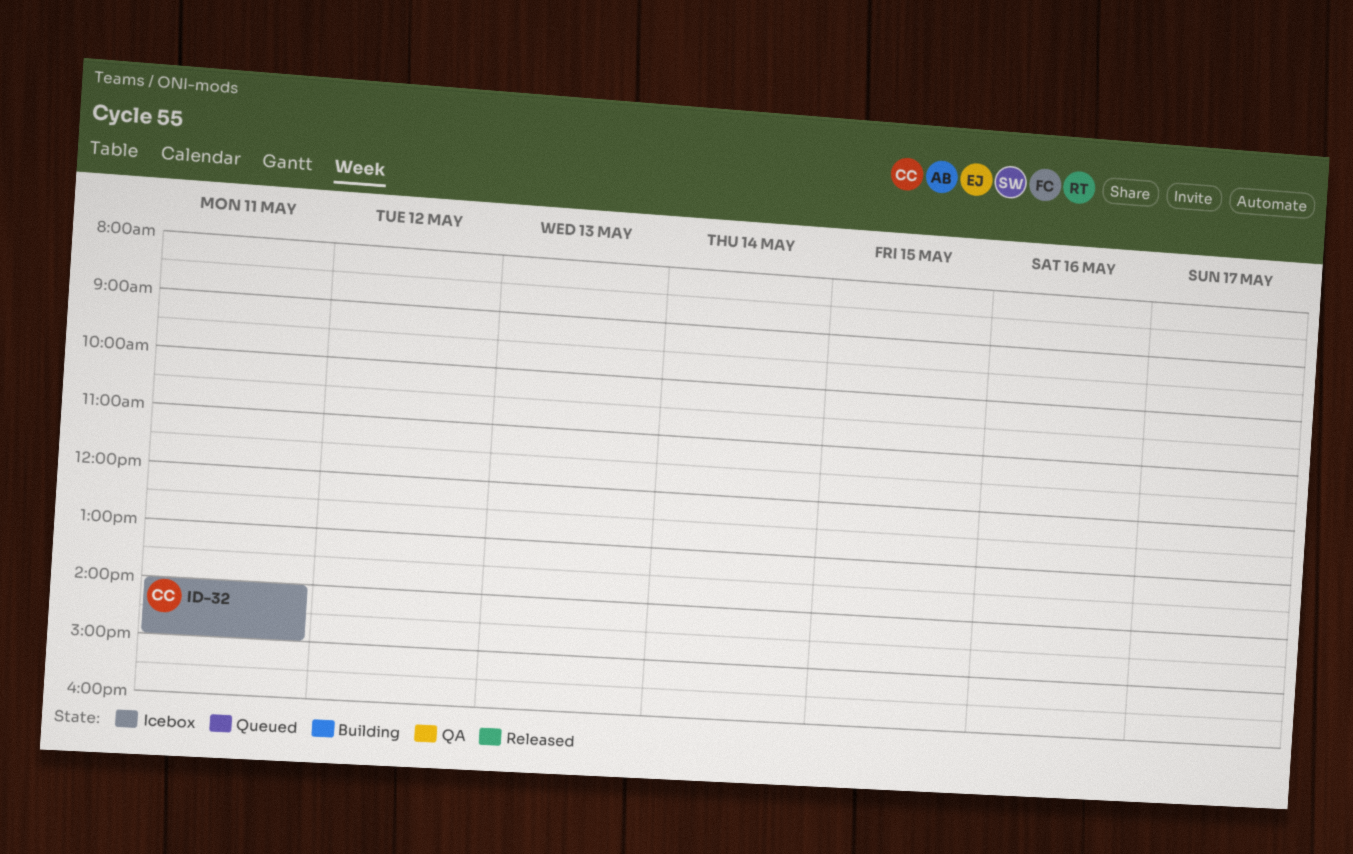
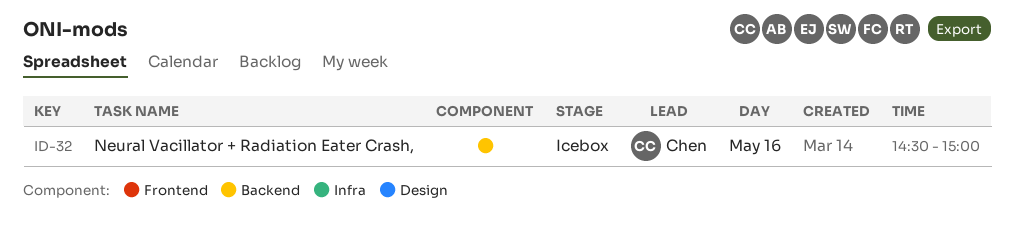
ID-32, day: May 11 -> May 16
ID-32, begins: 14:00 -> 14:30

